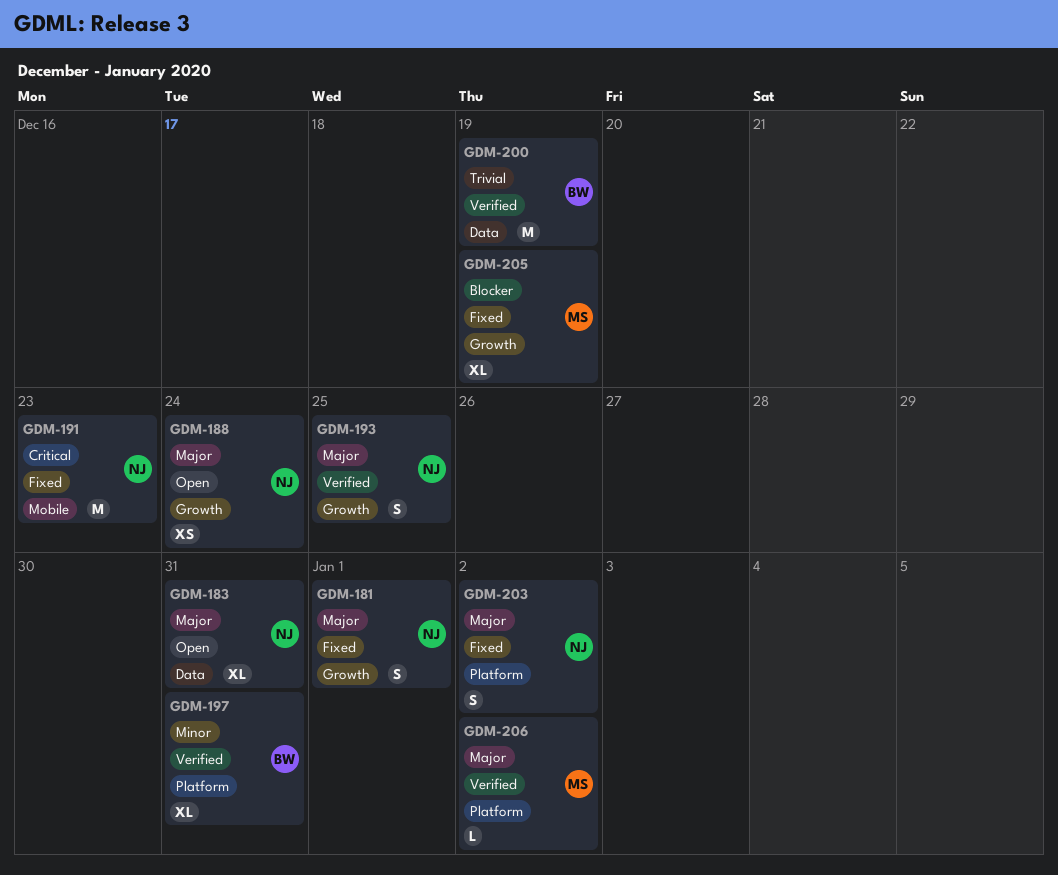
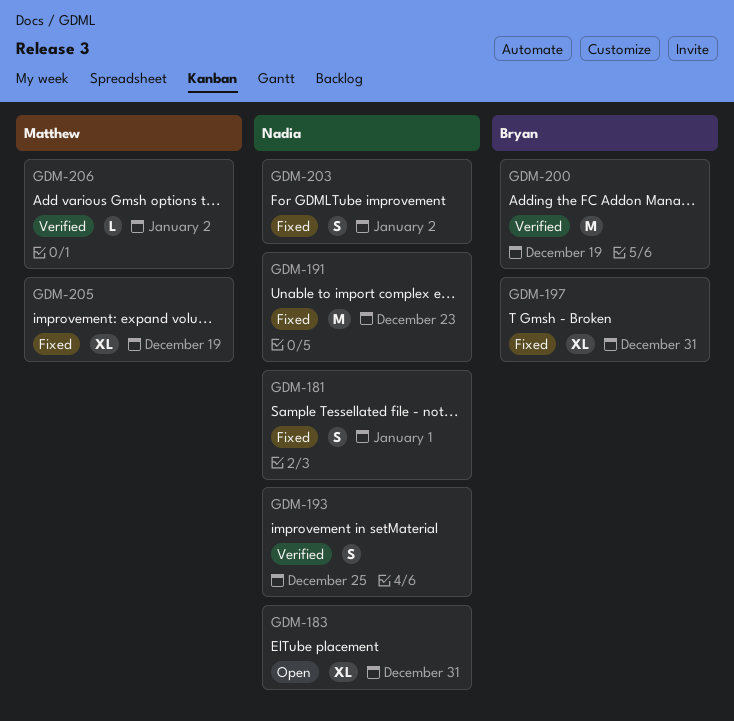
GDM-188: present -> none
GDM-197, status: Verified -> Fixed

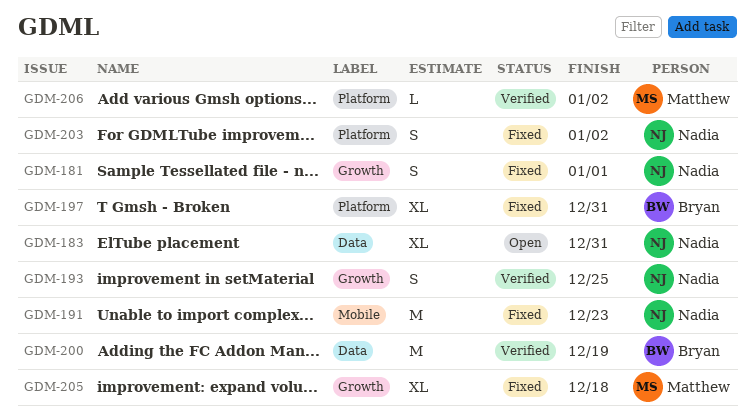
GDM-205, due: Dec 19 -> Dec 18

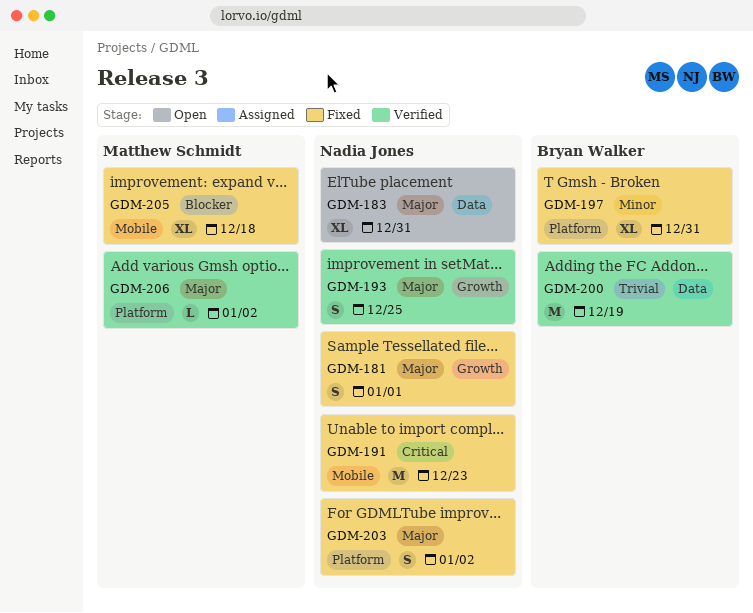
GDM-205, label: Growth -> Mobile

